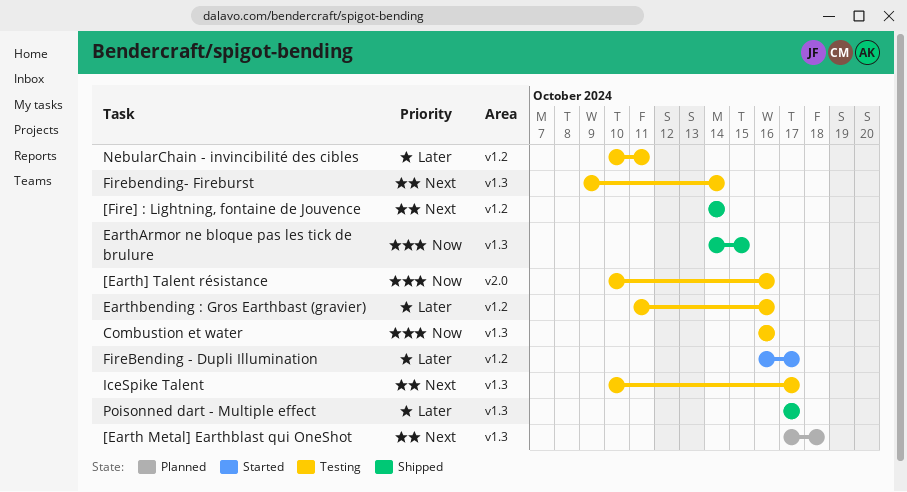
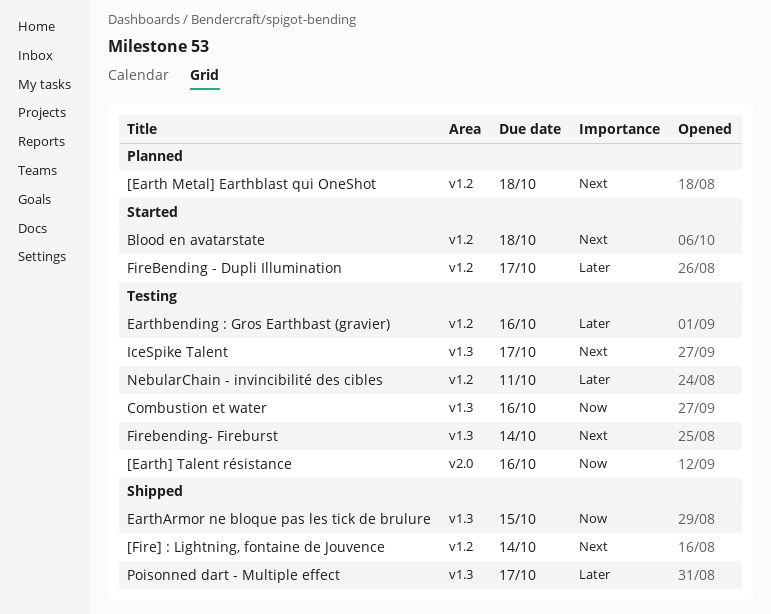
[Earth Metal] Earthblast qui OneShot, label: v1.3 -> v1.2
Blood en avatarstate: none -> present

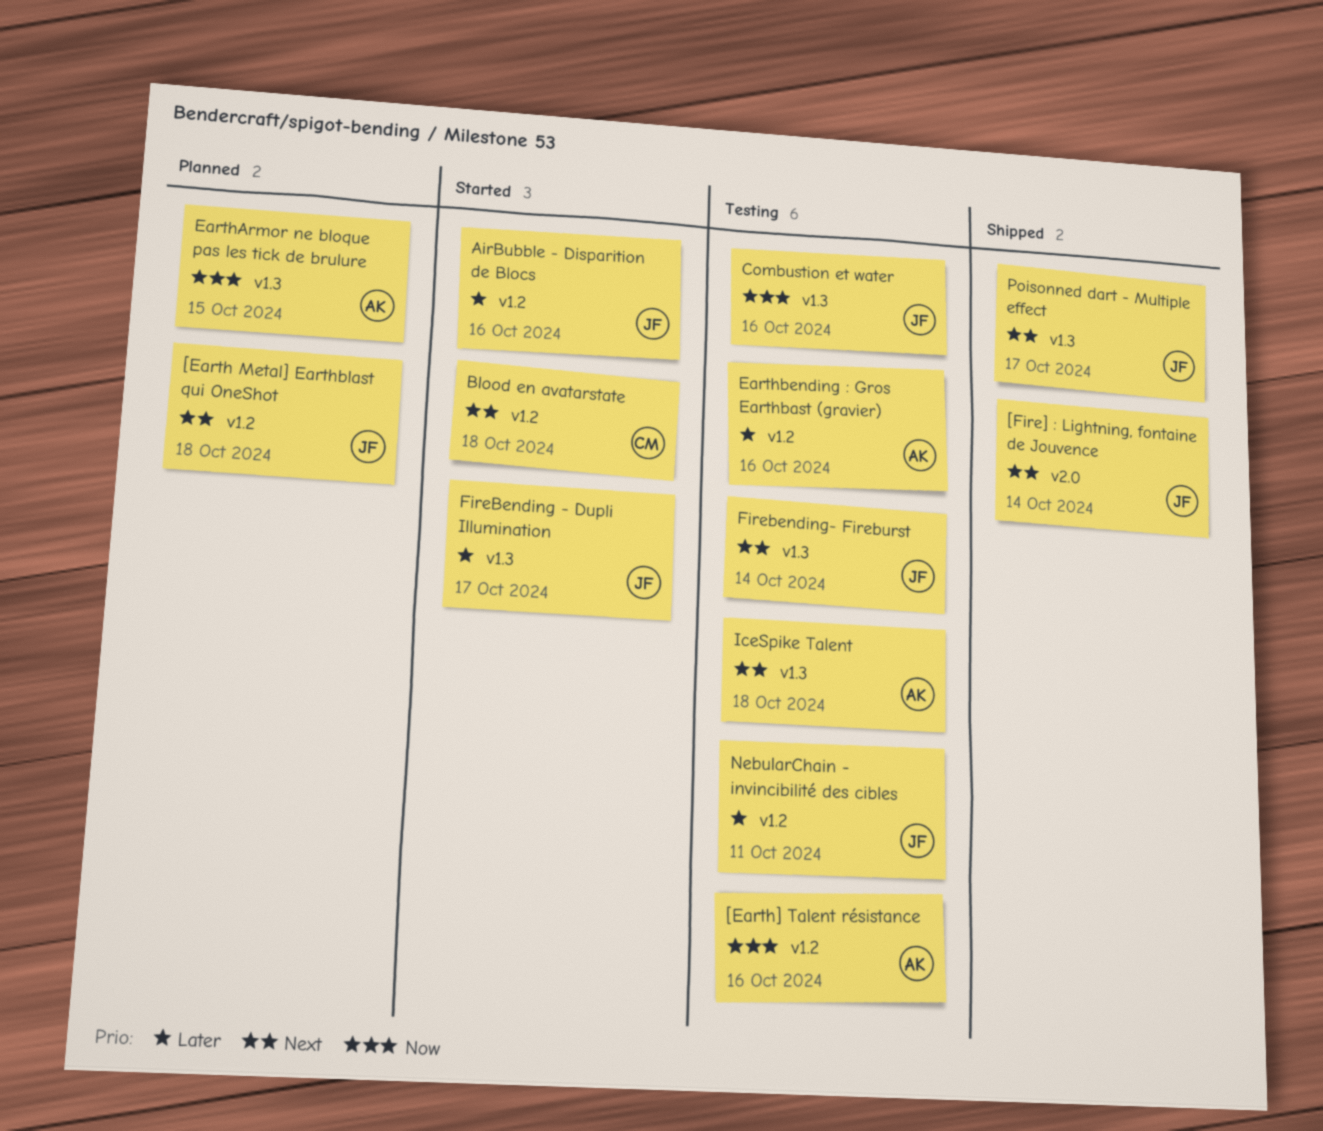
[Earth] Talent résistance, label: v2.0 -> v1.2
[Fire] : Lightning, fontaine de Jouvence, label: v1.2 -> v2.0
AirBubble - Disparition de Blocs: none -> present
EarthArmor ne bloque pas les tick de brulure, status: Shipped -> Planned
FireBending - Dupli Illumination, label: v1.2 -> v1.3
IceSpike Talent, due: Oct 17 -> Oct 18
Poisonned dart - Multiple effect, priority: Later -> Next

